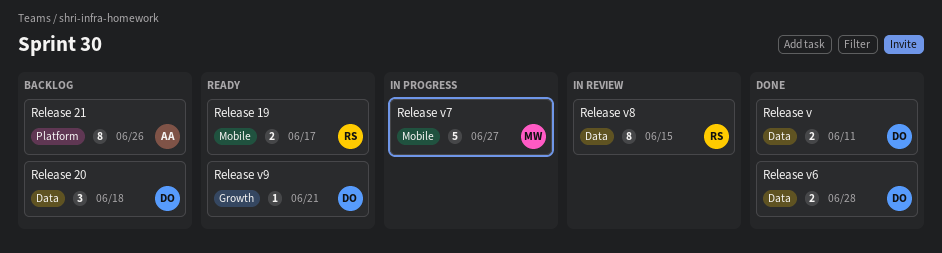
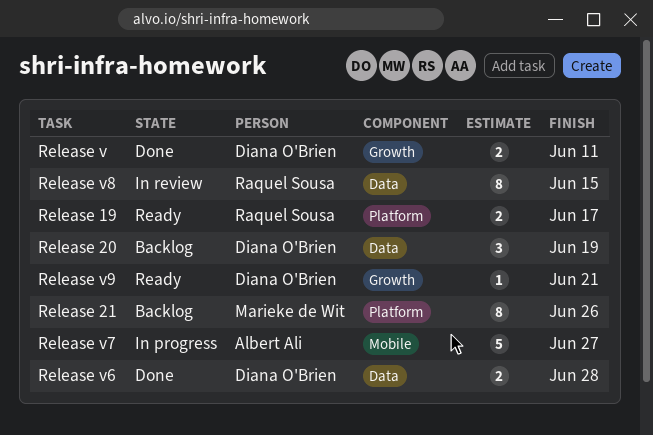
Release 19, label: Mobile -> Platform
Release 20, due: Jun 18 -> Jun 19
Release 21, owner: Albert Ali -> Marieke de Wit
Release v, label: Data -> Growth
Release v7, owner: Marieke de Wit -> Albert Ali

